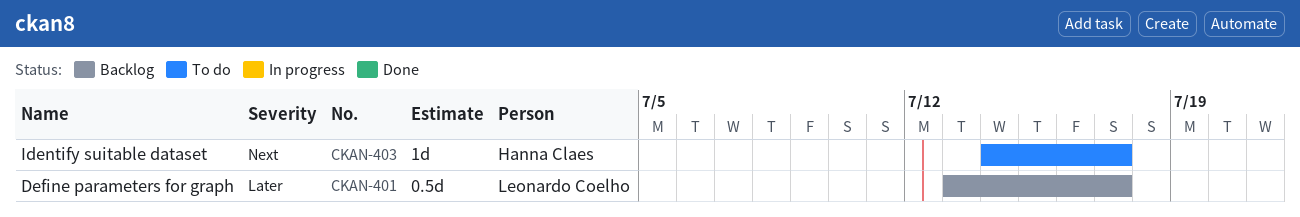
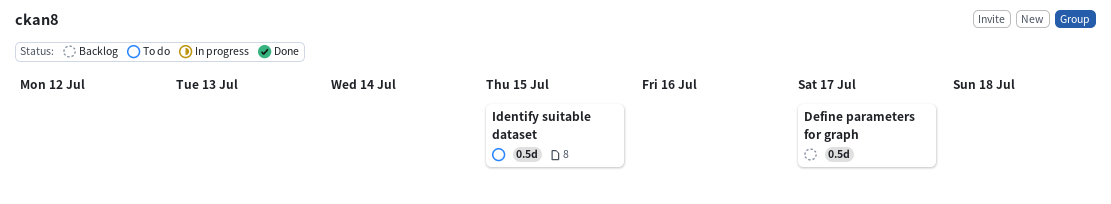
Identify suitable dataset, estimate: 1d -> 0.5d
Identify suitable dataset, due: Jul 17 -> Jul 15

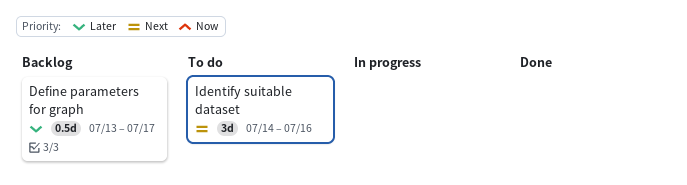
Identify suitable dataset, estimate: 0.5d -> 3d
Identify suitable dataset, due: Jul 15 -> Jul 16

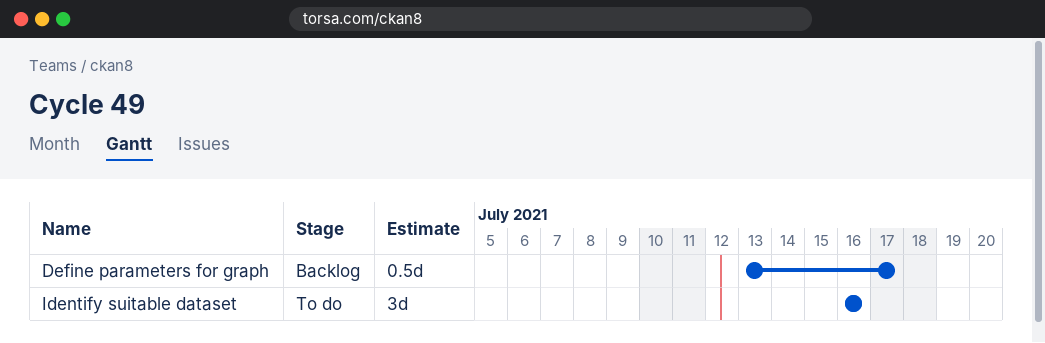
Identify suitable dataset, start: Jul 14 -> Jul 16

